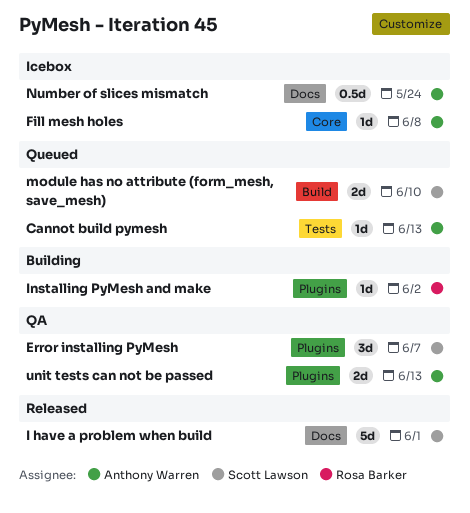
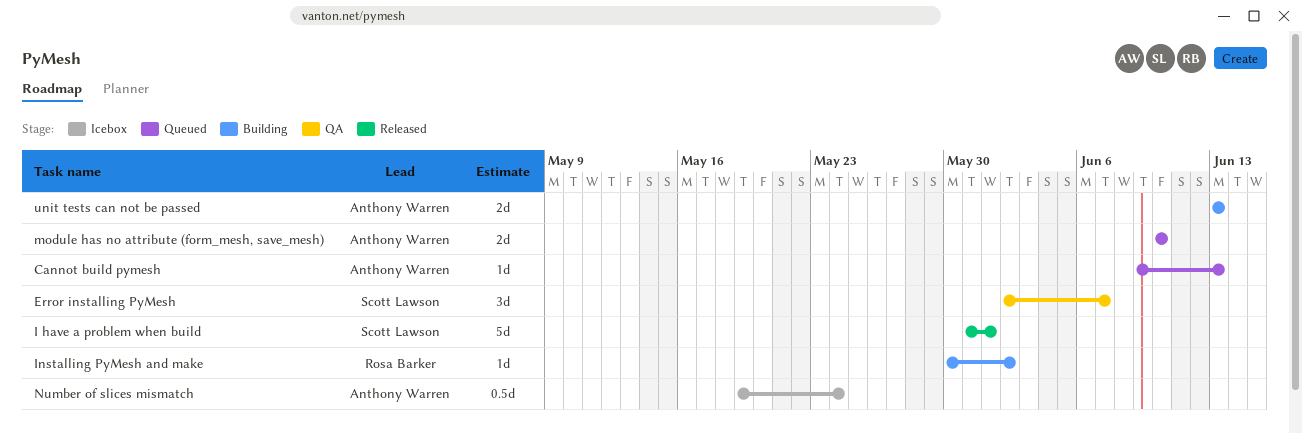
Fill mesh holes: present -> none
module has no attribute (form_mesh, save_mesh), owner: Scott Lawson -> Anthony Warren
unit tests can not be passed, status: QA -> Building

